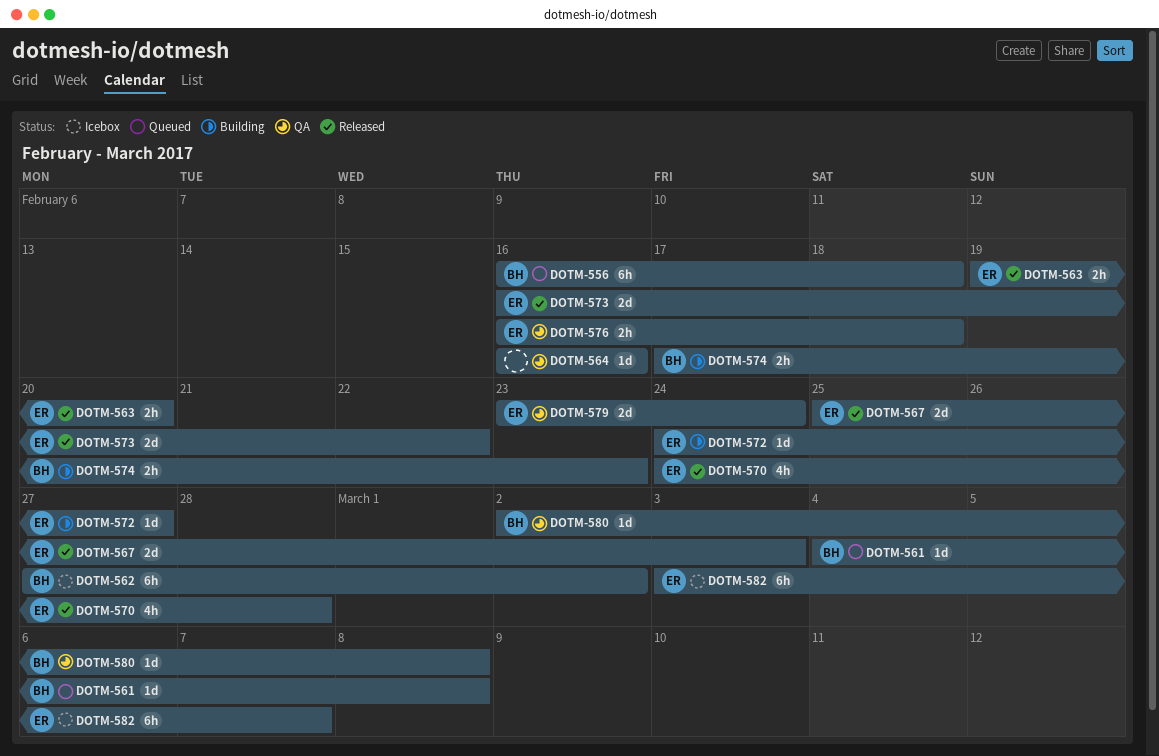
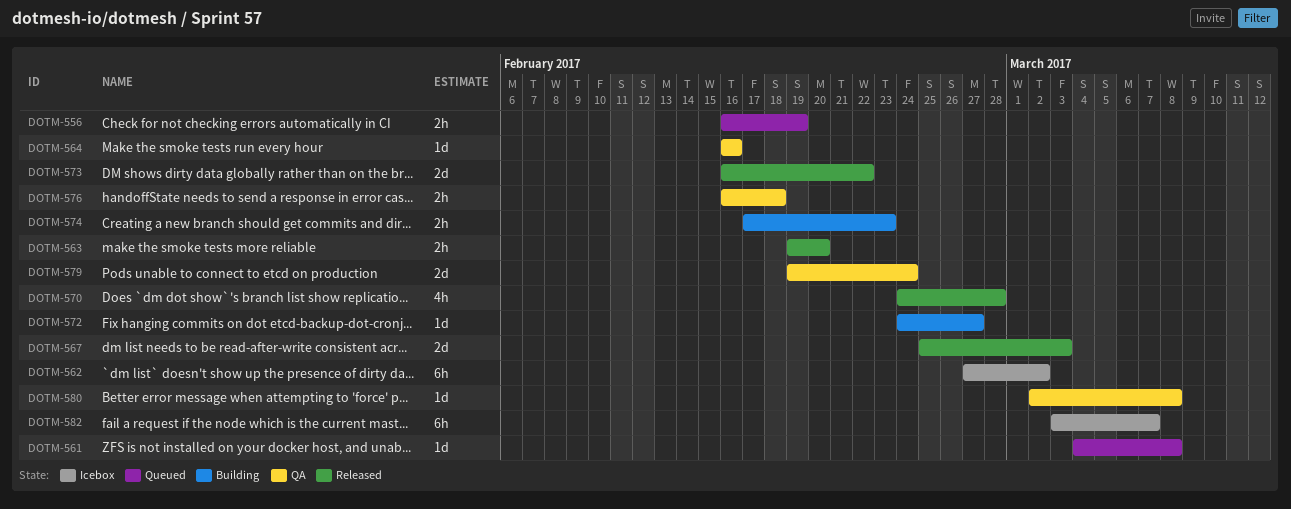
DOTM-556, estimate: 6h -> 2h
DOTM-556, due: Feb 18 -> Feb 19
DOTM-579, start: Feb 23 -> Feb 19

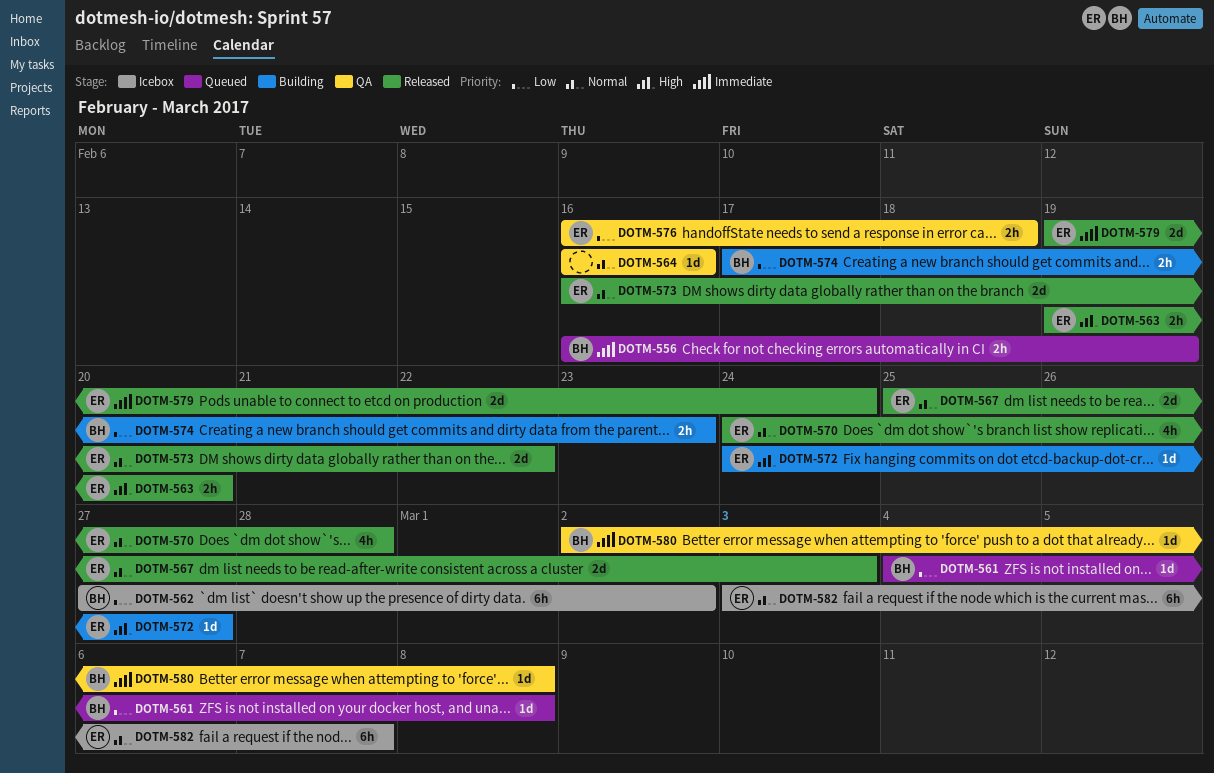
DOTM-579, status: QA -> Released

